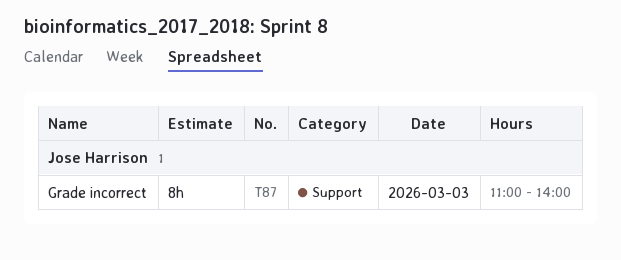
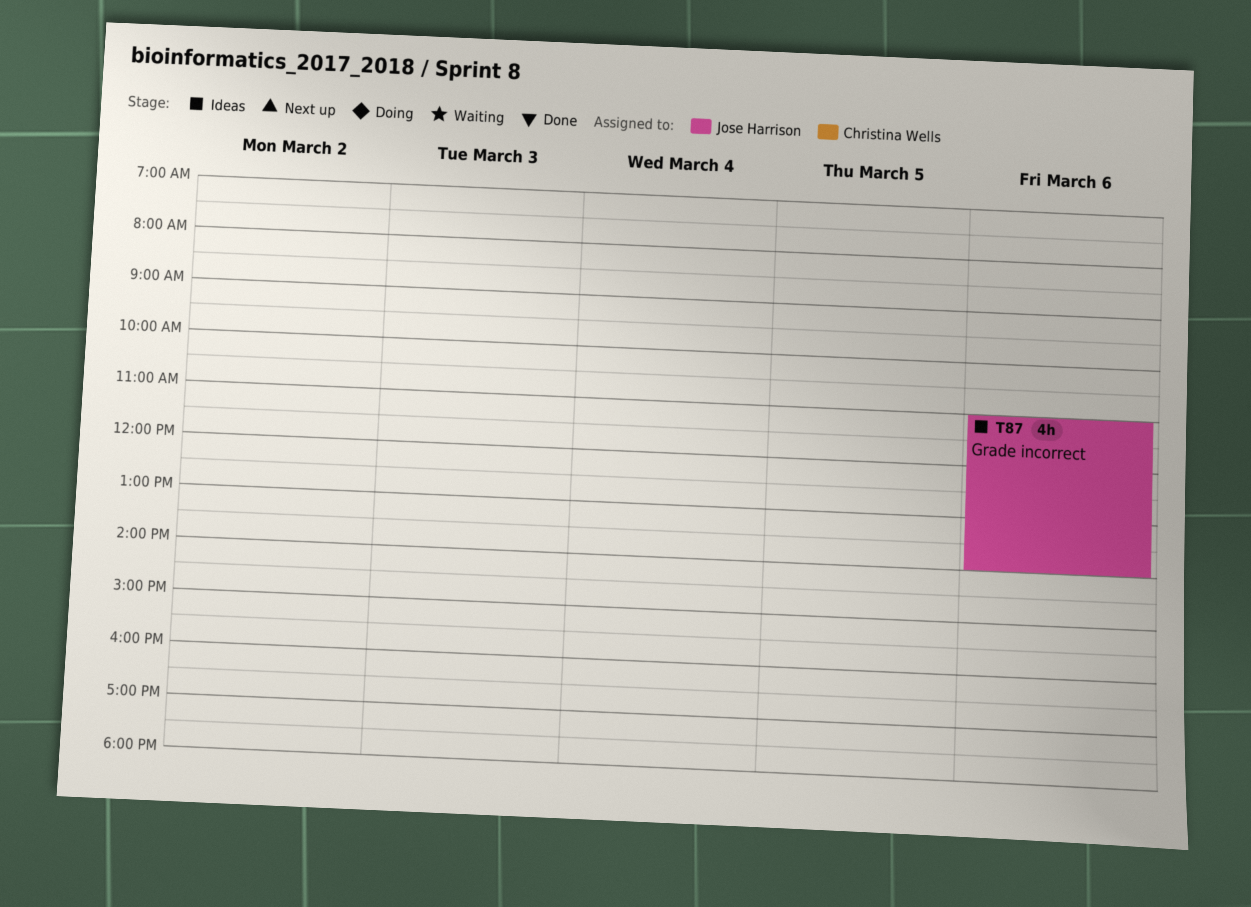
T87, estimate: 8h -> 4h
T87, day: Mar 3 -> Mar 6

